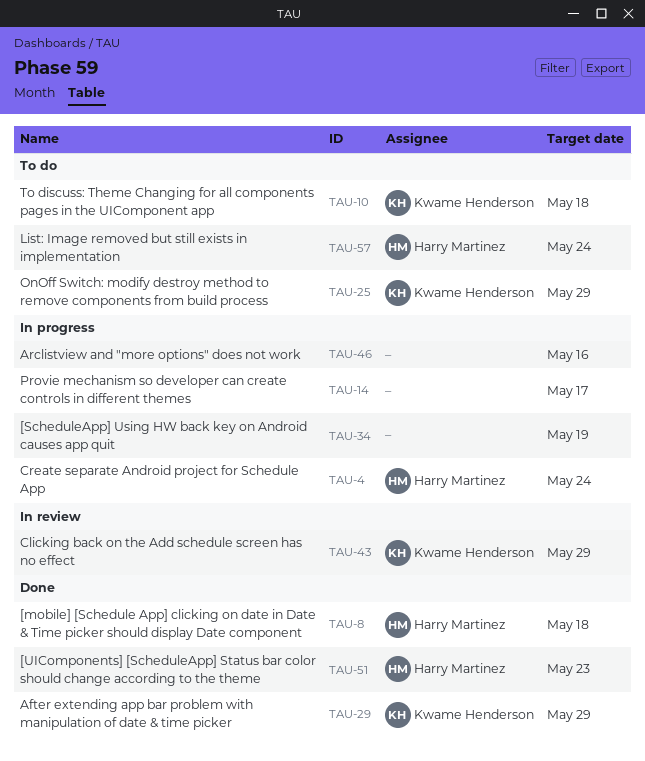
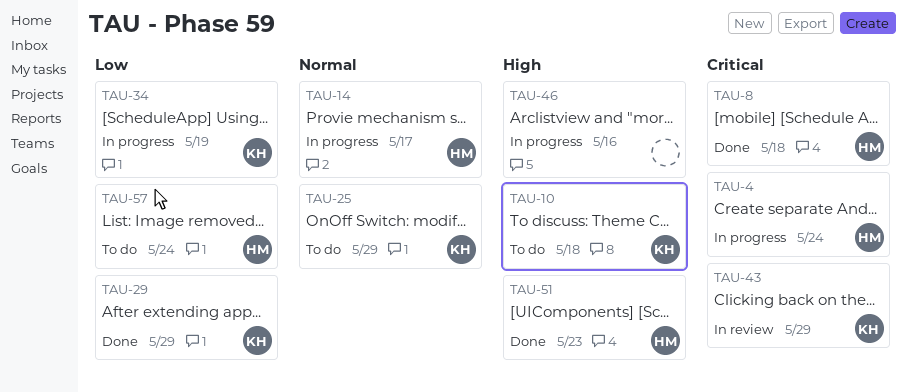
TAU-14, owner: none -> Harry Martinez
TAU-34, owner: none -> Kwame Henderson

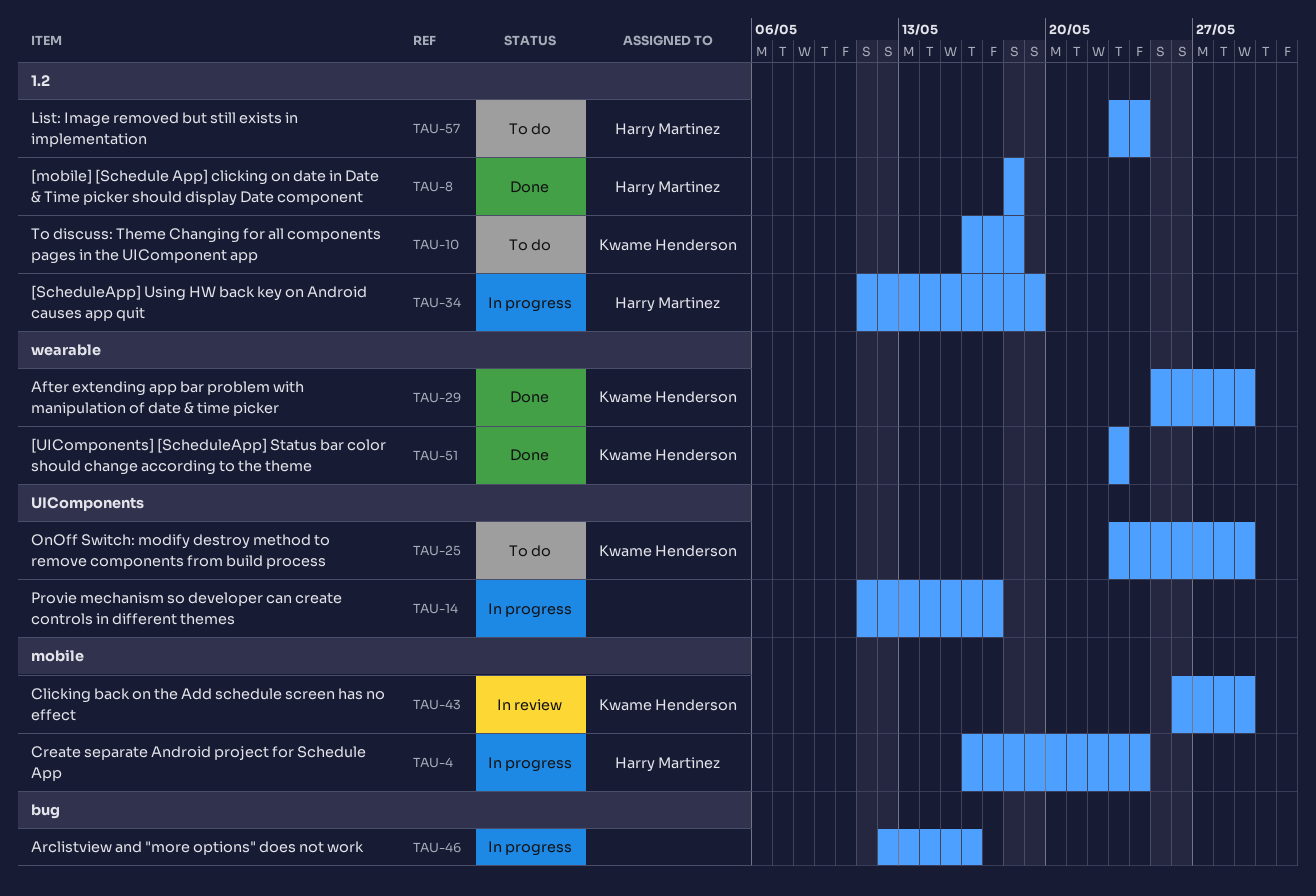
TAU-14, owner: Harry Martinez -> none
TAU-34, owner: Kwame Henderson -> Harry Martinez
TAU-51, owner: Harry Martinez -> Kwame Henderson

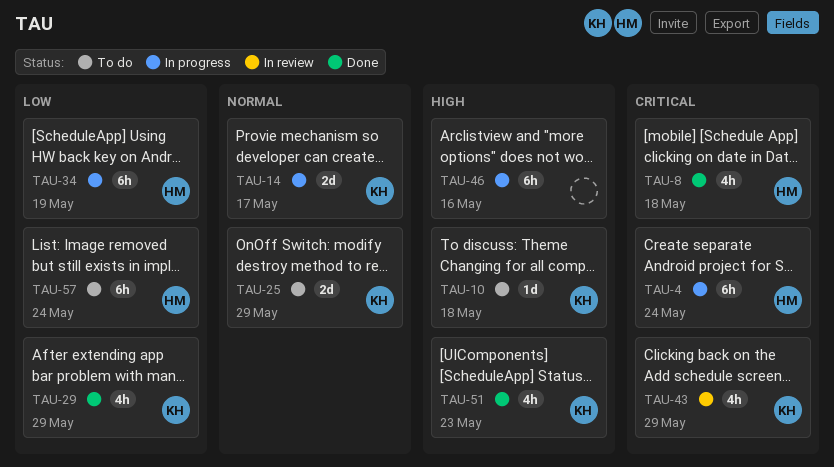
TAU-14, owner: none -> Kwame Henderson

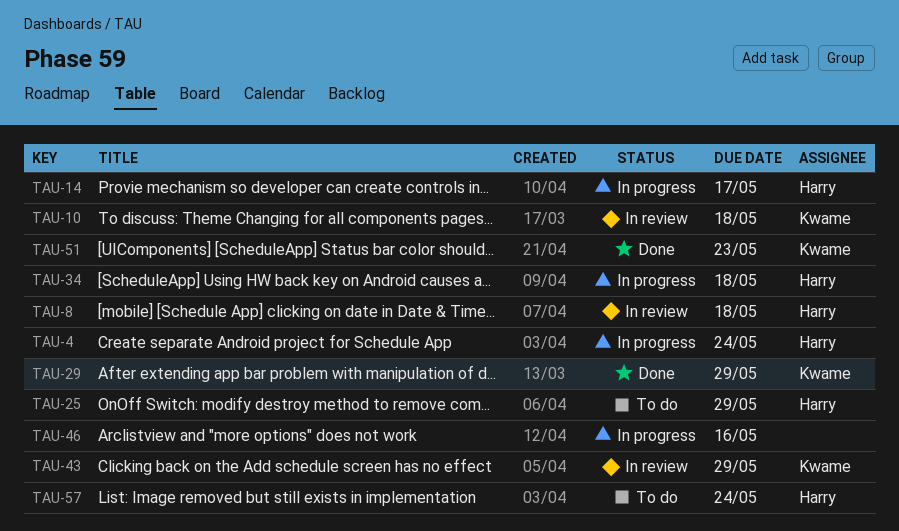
TAU-8, status: Done -> In review
TAU-10, status: To do -> In review
TAU-14, owner: Kwame -> Harry
TAU-25, owner: Kwame -> Harry
TAU-34, due: May 19 -> May 18

